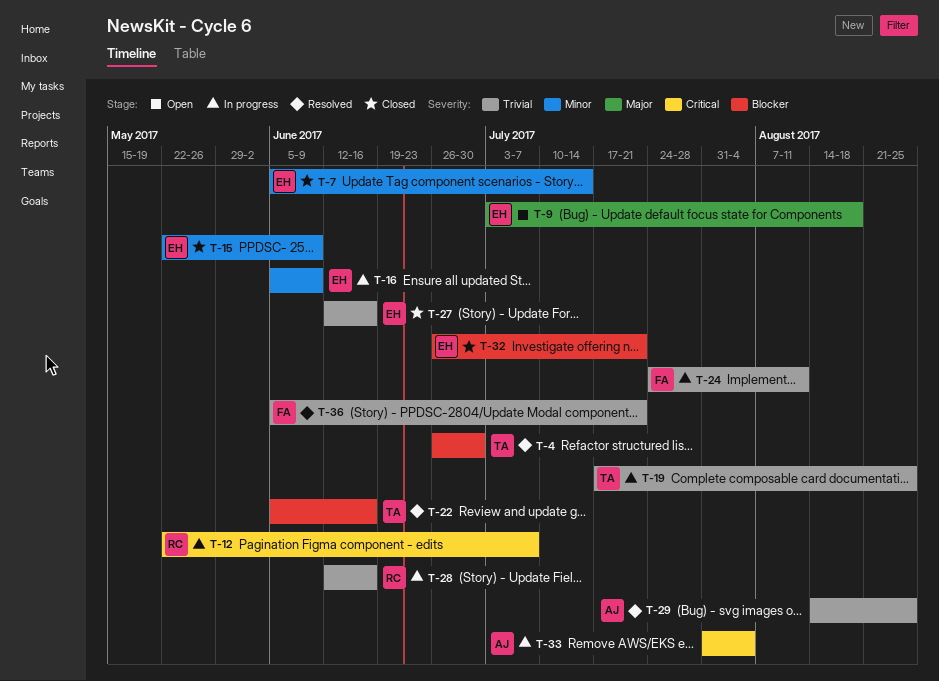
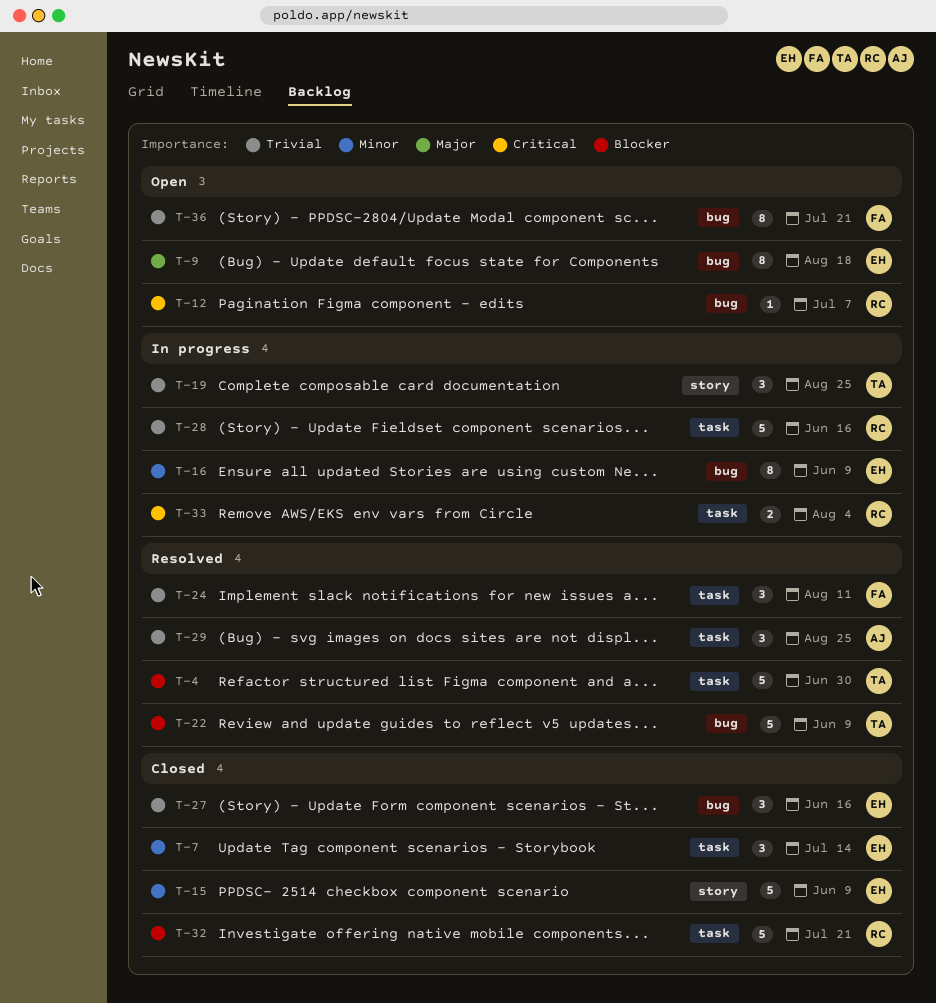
T-12, status: In progress -> Open
T-22, due: Jun 16 -> Jun 9
T-24, status: In progress -> Resolved
T-32, owner: EH -> RC
T-33, owner: AJ -> RC
T-36, status: Resolved -> Open

